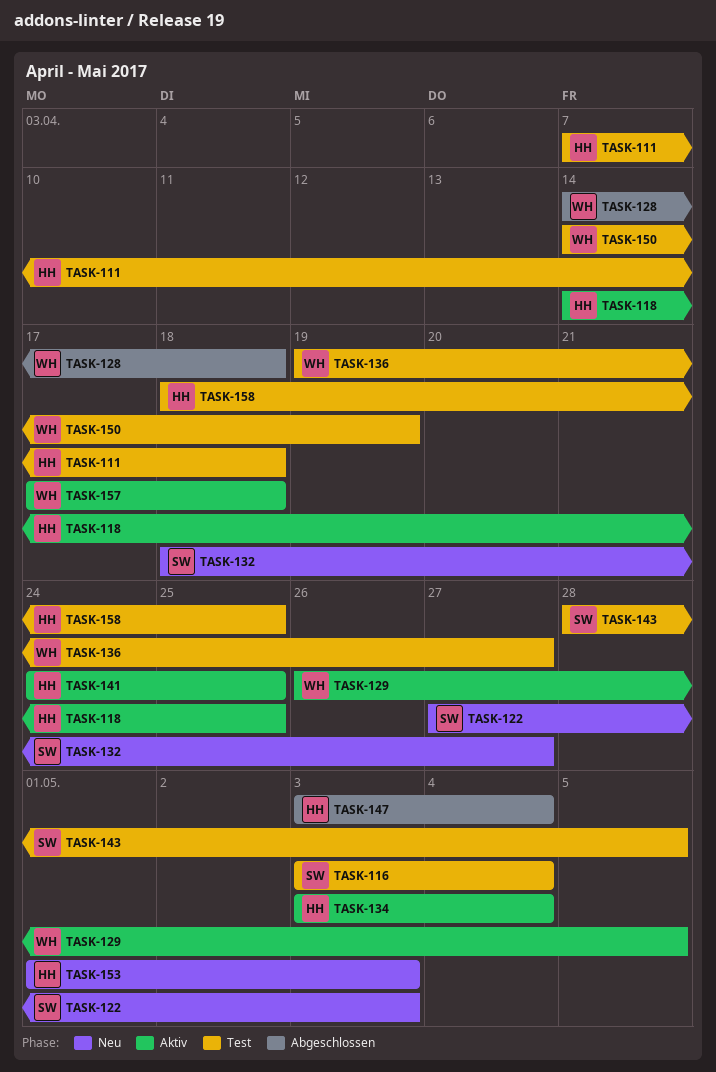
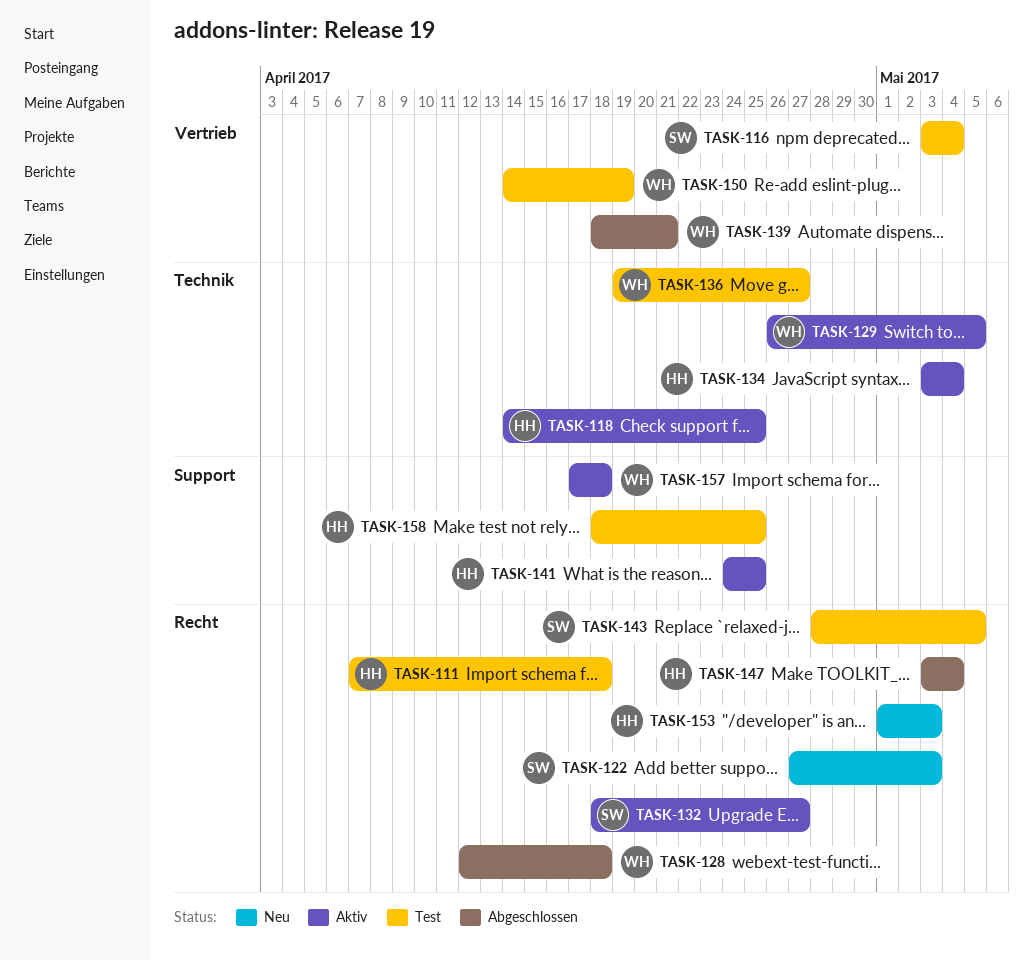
TASK-128, start: Apr 14 -> Apr 12
TASK-132, status: Neu -> Aktiv
TASK-139: none -> present

